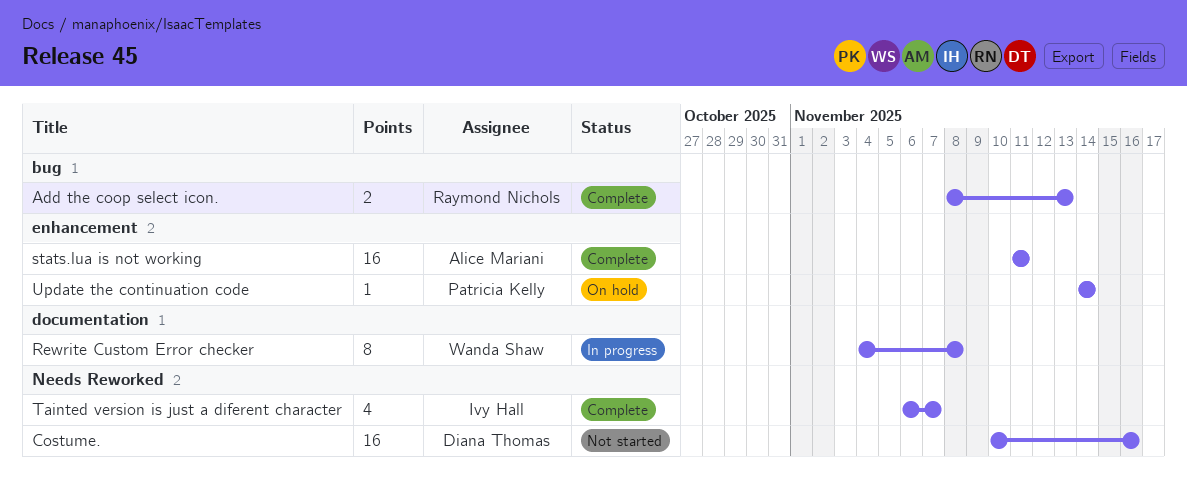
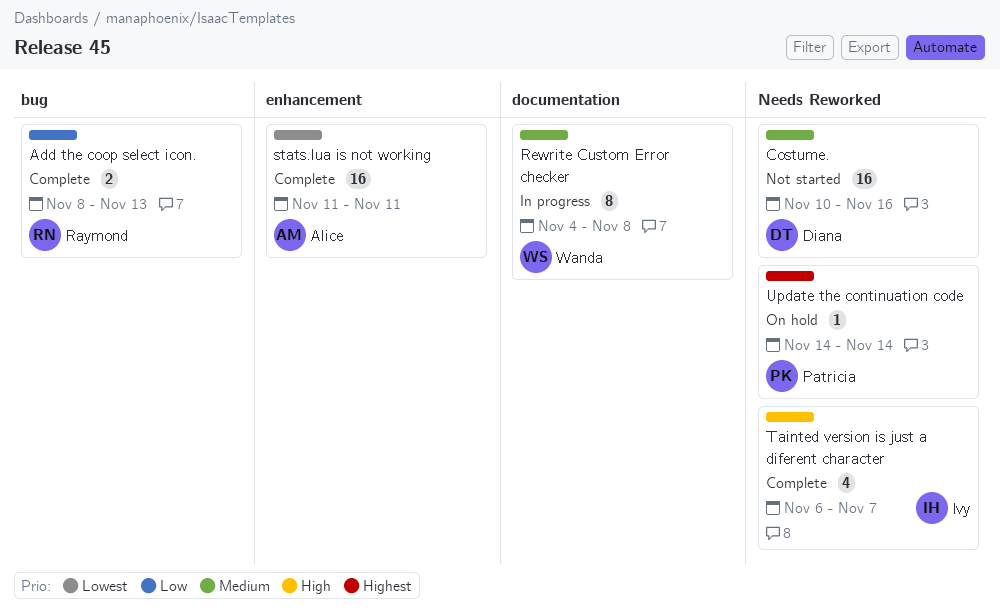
Update the continuation code, label: enhancement -> Needs Reworked

